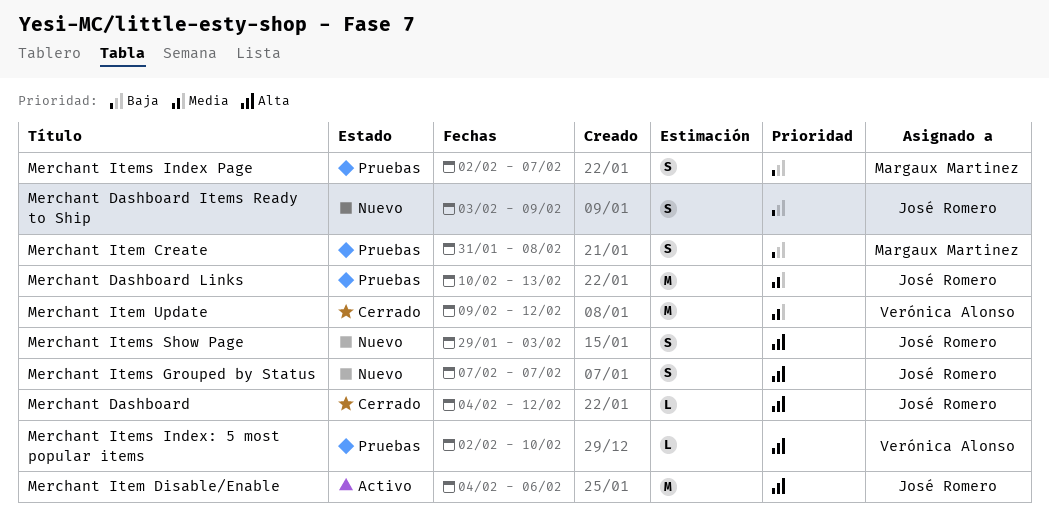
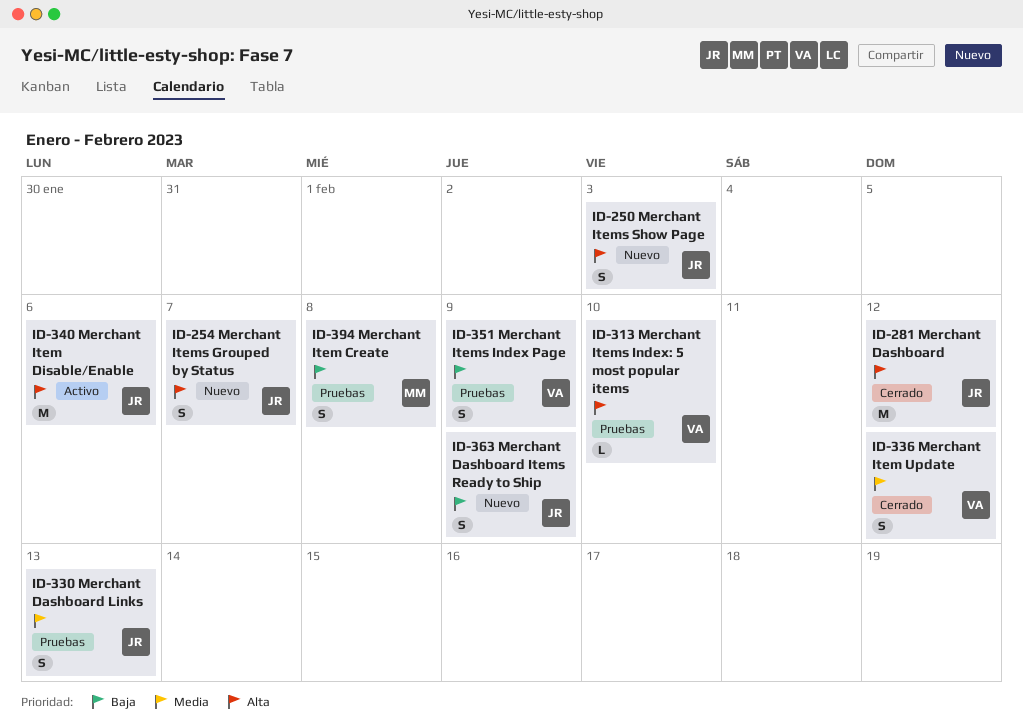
Merchant Dashboard, estimate: L -> M
Merchant Dashboard Links, estimate: M -> S
Merchant Item Update, estimate: M -> S
Merchant Items Index Page, owner: Margaux Martinez -> Verónica Alonso
Merchant Items Index Page, due: Feb 7 -> Feb 9

